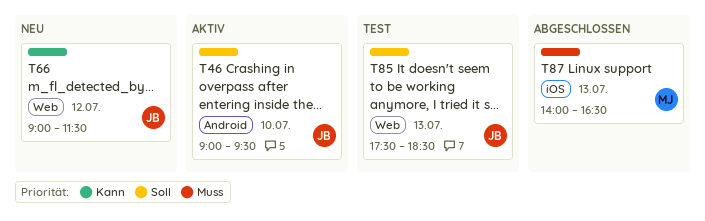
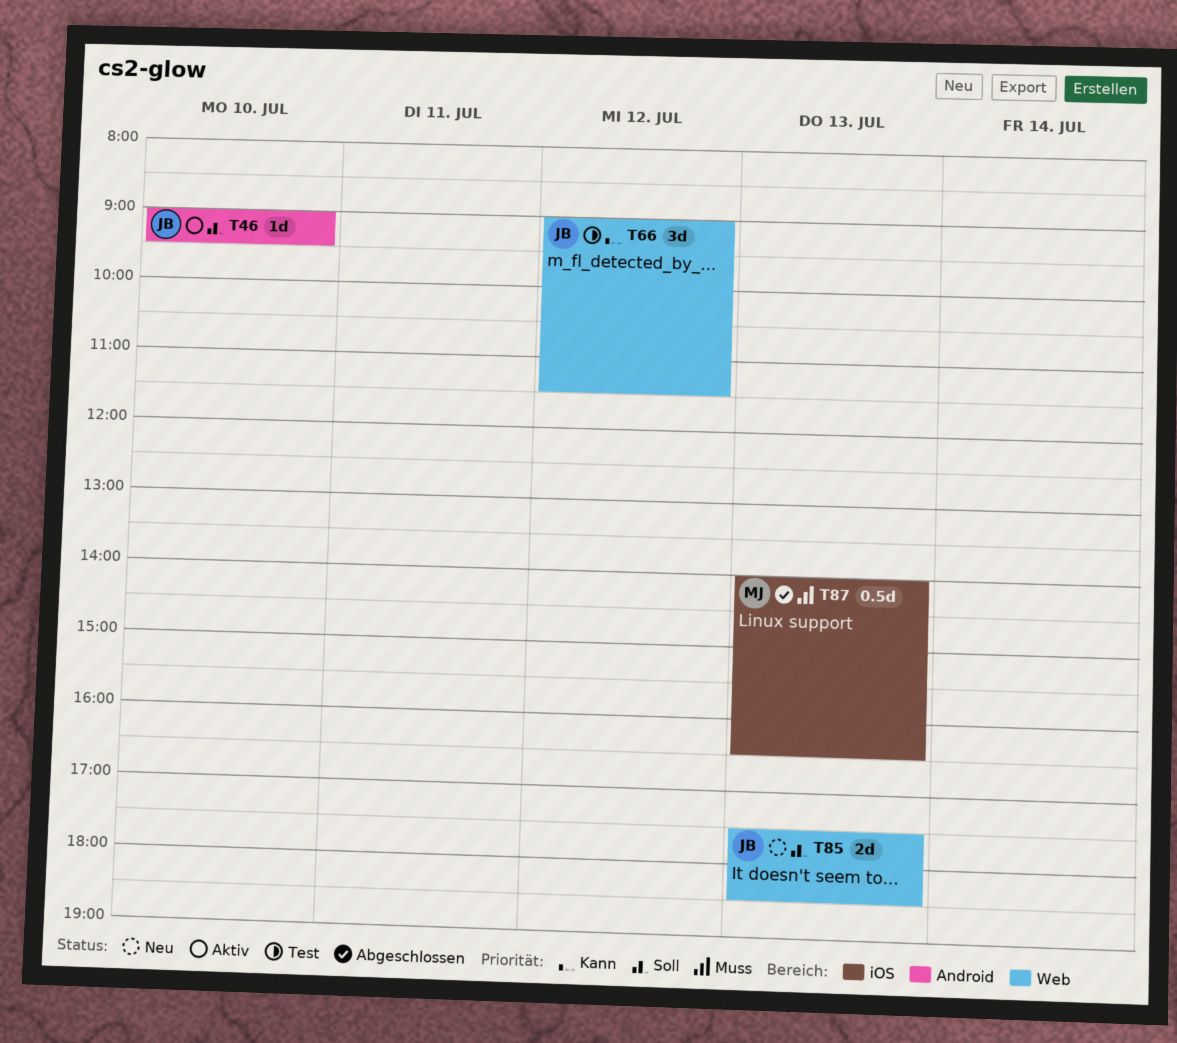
T66, status: Neu -> Test
T85, status: Test -> Neu

